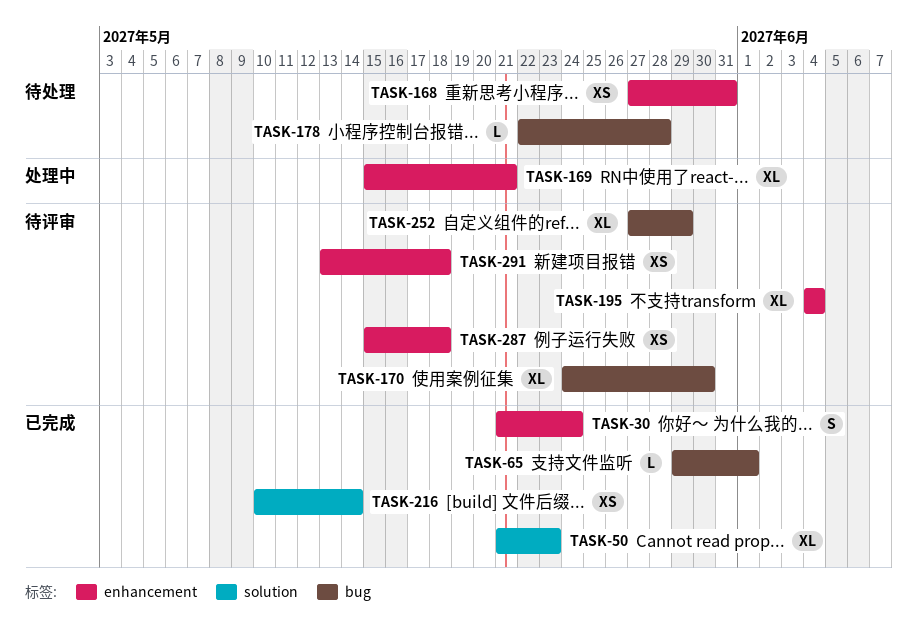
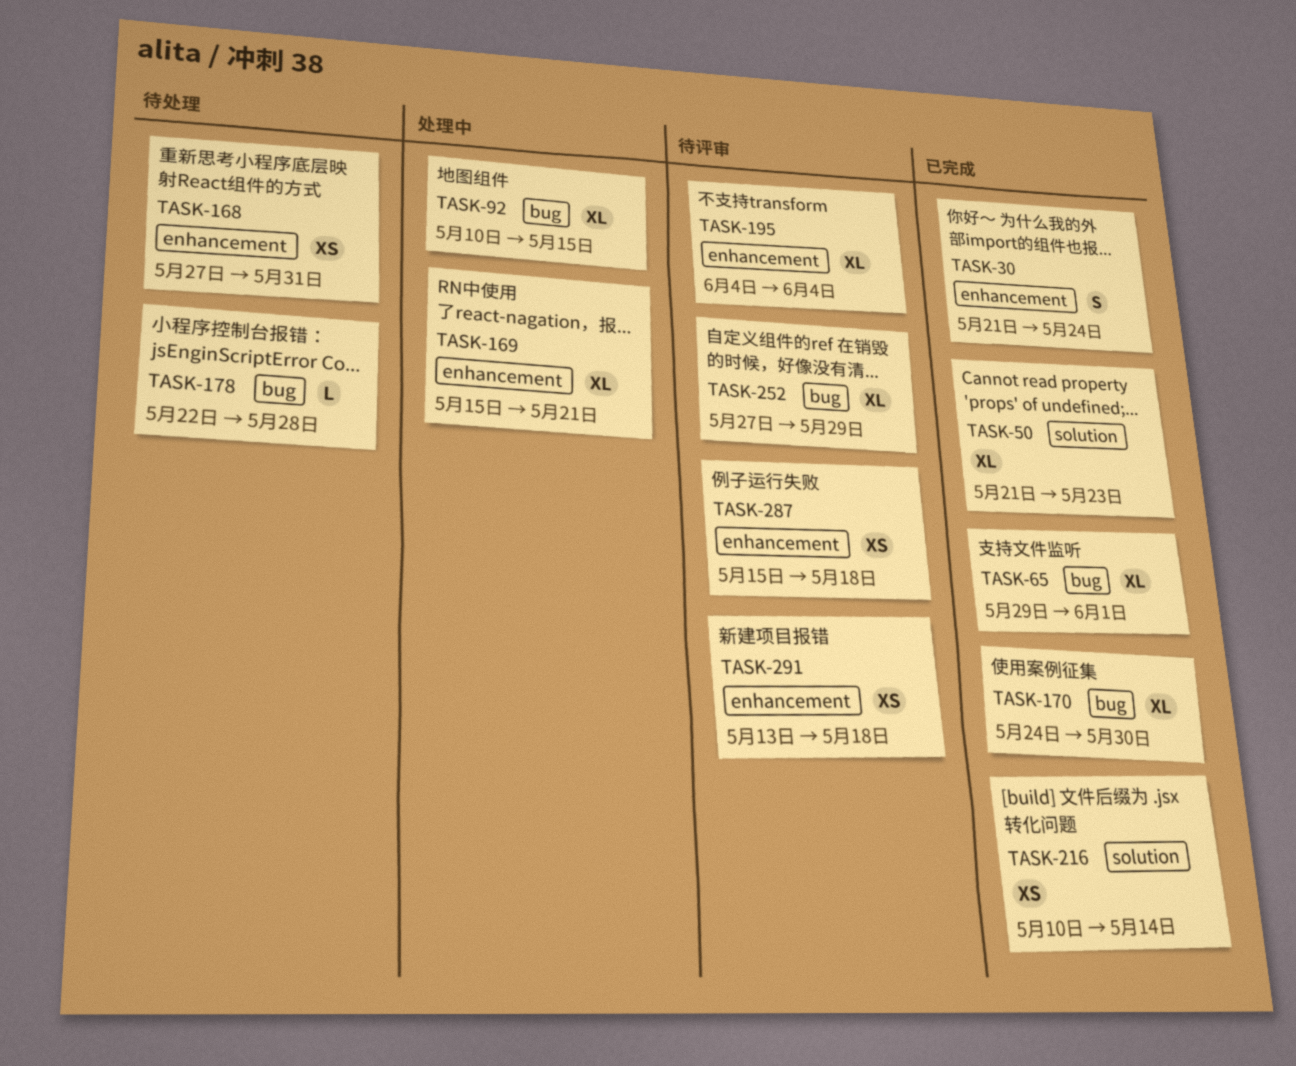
TASK-65, estimate: L -> XL
TASK-92: none -> present
TASK-170, status: 待评审 -> 已完成

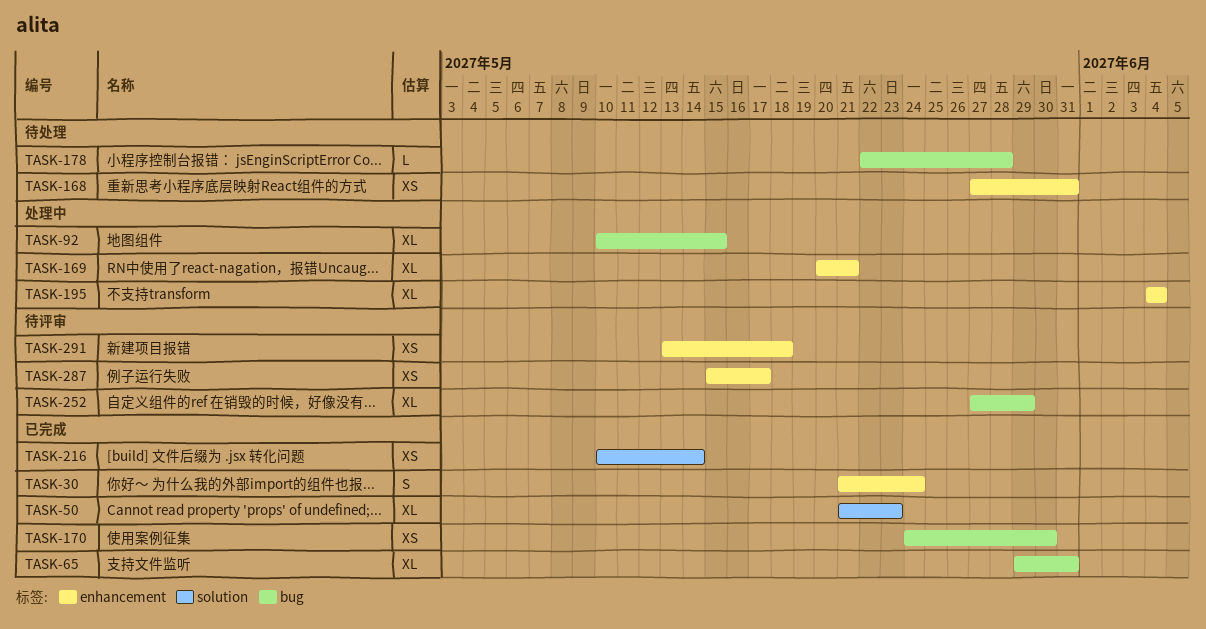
TASK-65, due: Jun 1 -> May 31
TASK-169, start: May 15 -> May 20
TASK-170, estimate: XL -> XS
TASK-195, status: 待评审 -> 处理中
TASK-287, due: May 18 -> May 17

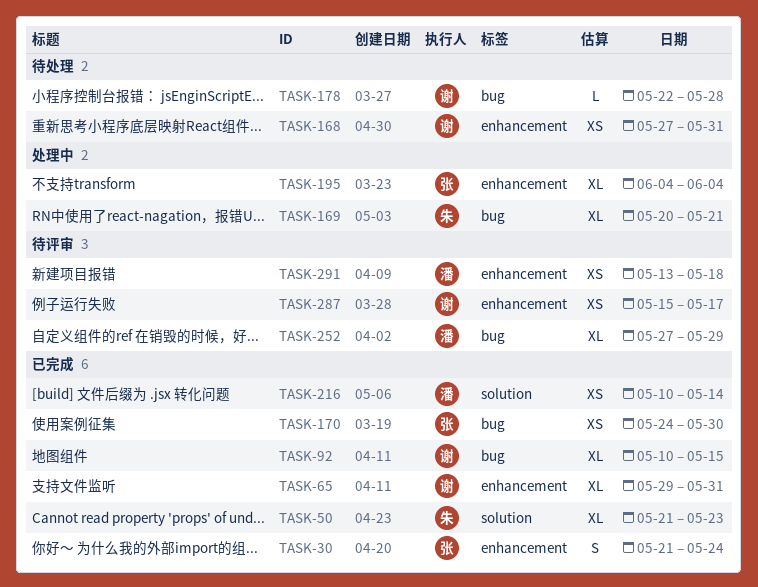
TASK-65, label: bug -> enhancement
TASK-92, status: 处理中 -> 已完成
TASK-169, label: enhancement -> bug

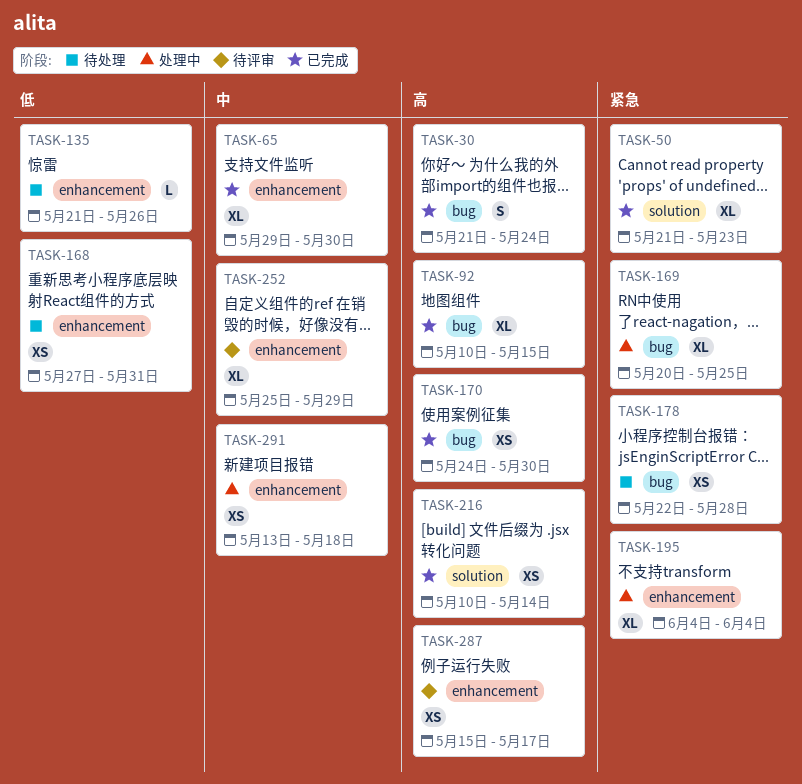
TASK-30, label: enhancement -> bug
TASK-65, due: May 31 -> May 30
TASK-135: none -> present
TASK-169, due: May 21 -> May 25
TASK-178, estimate: L -> XS
TASK-252, label: bug -> enhancement
TASK-252, start: May 27 -> May 25
TASK-291, status: 待评审 -> 处理中

